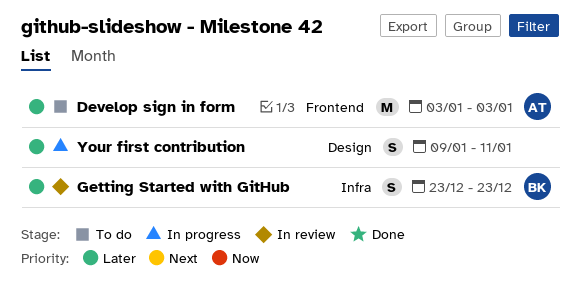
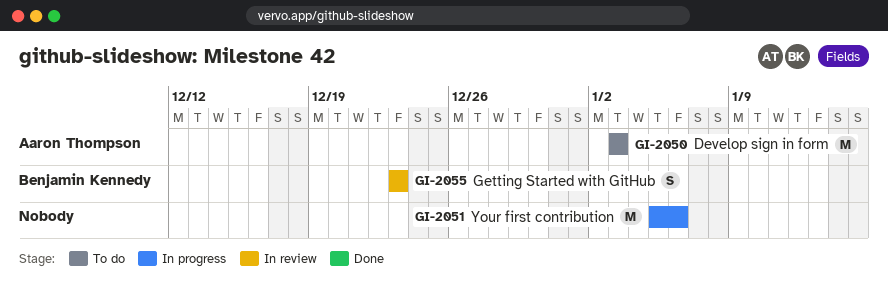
Your first contribution, estimate: S -> M
Your first contribution, start: Jan 9 -> Jan 5
Your first contribution, due: Jan 11 -> Jan 6

